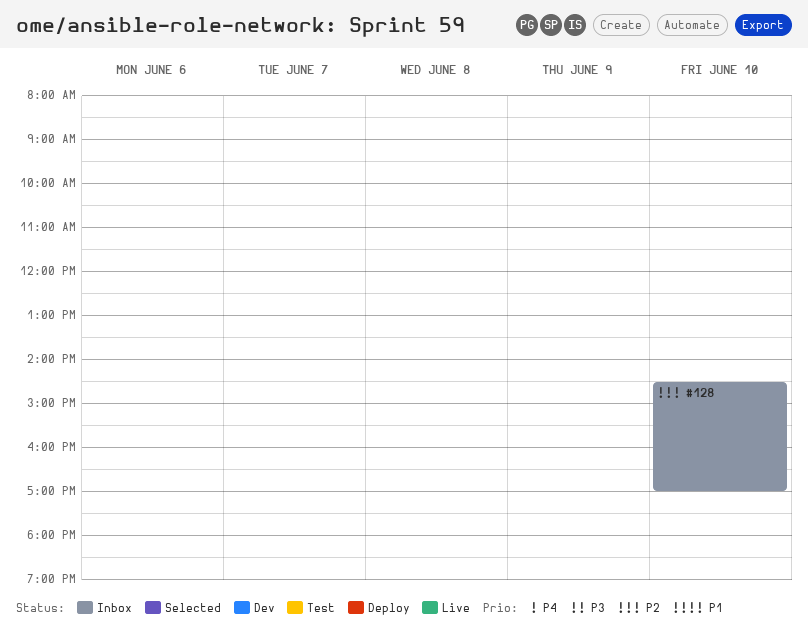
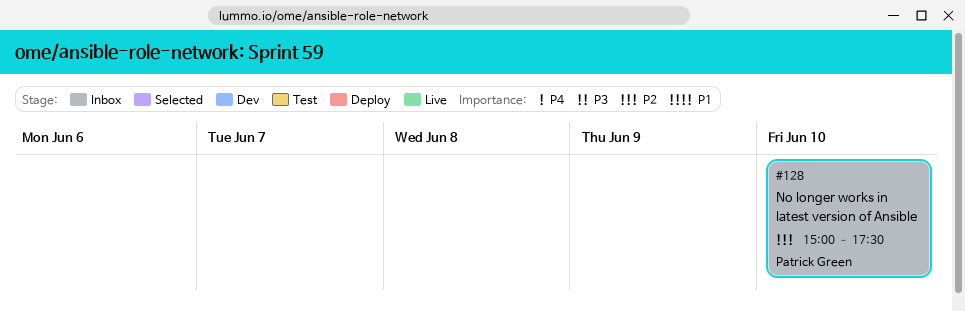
#128, begins: 14:30 -> 15:00
#128, ends: 17:00 -> 17:30

